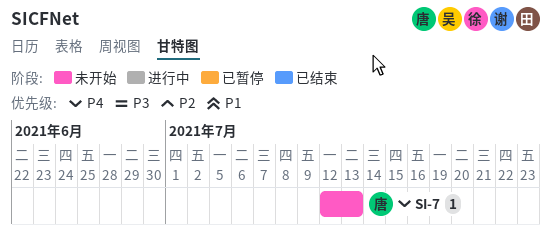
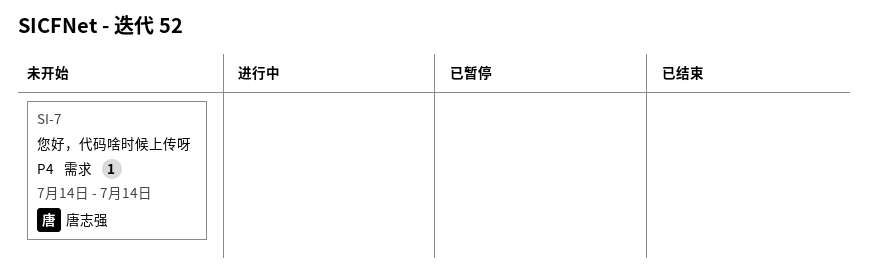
SI-7, start: Jul 12 -> Jul 14
SI-7, due: Jul 13 -> Jul 14

